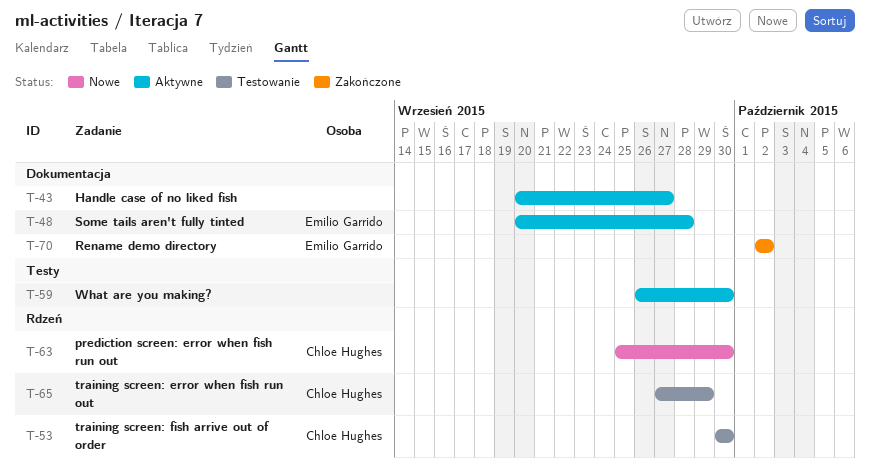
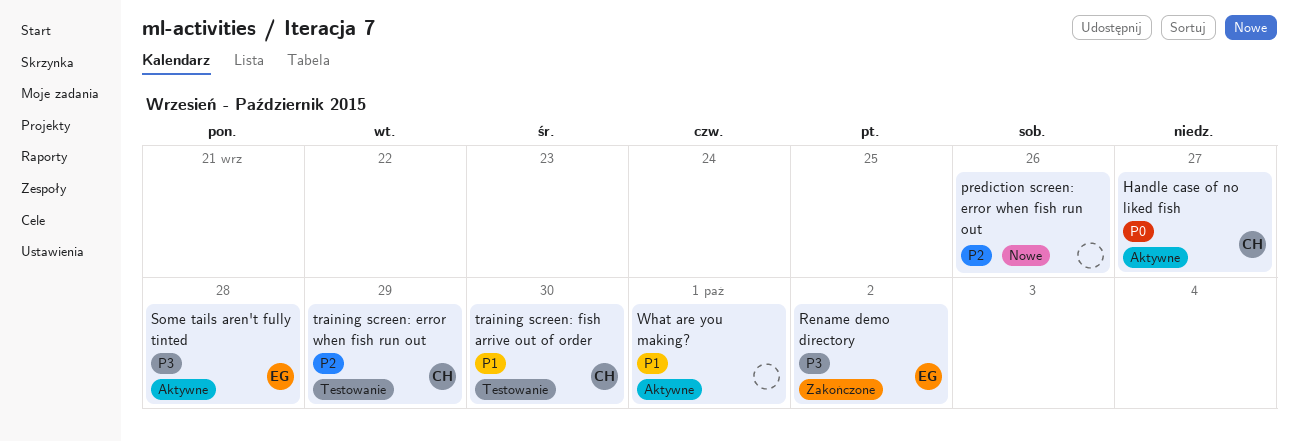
Handle case of no liked fish, owner: none -> Chloe Hughes
prediction screen: error when fish run out, owner: Chloe Hughes -> none
prediction screen: error when fish run out, due: Sep 30 -> Sep 26
What are you making?, due: Sep 30 -> Oct 1

